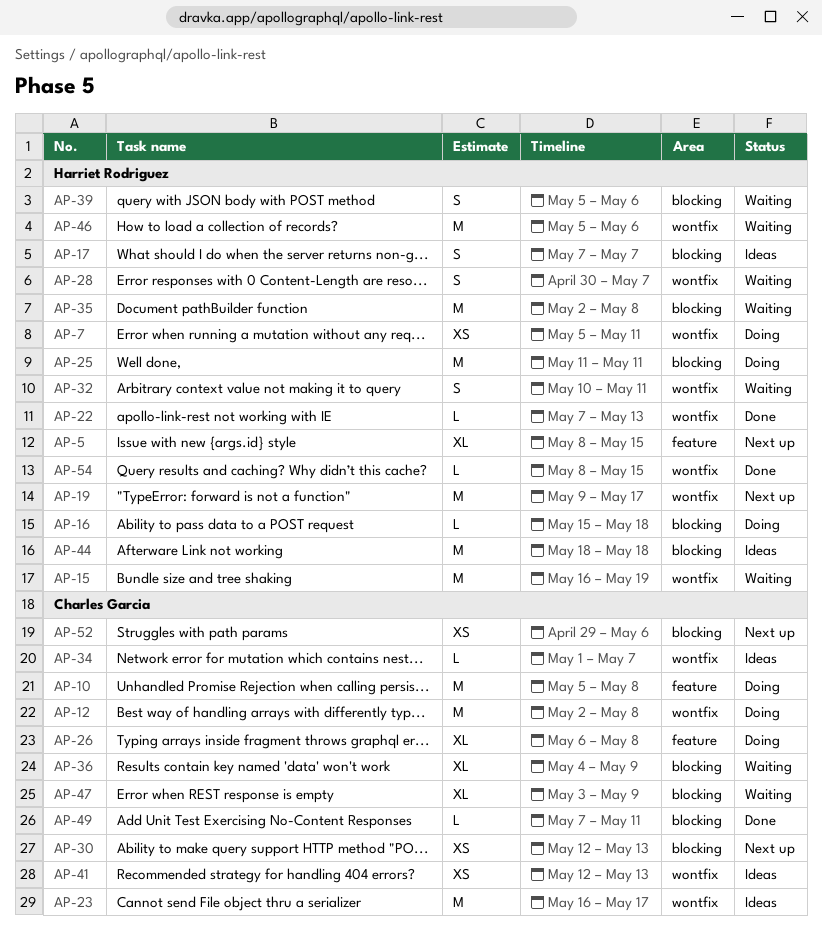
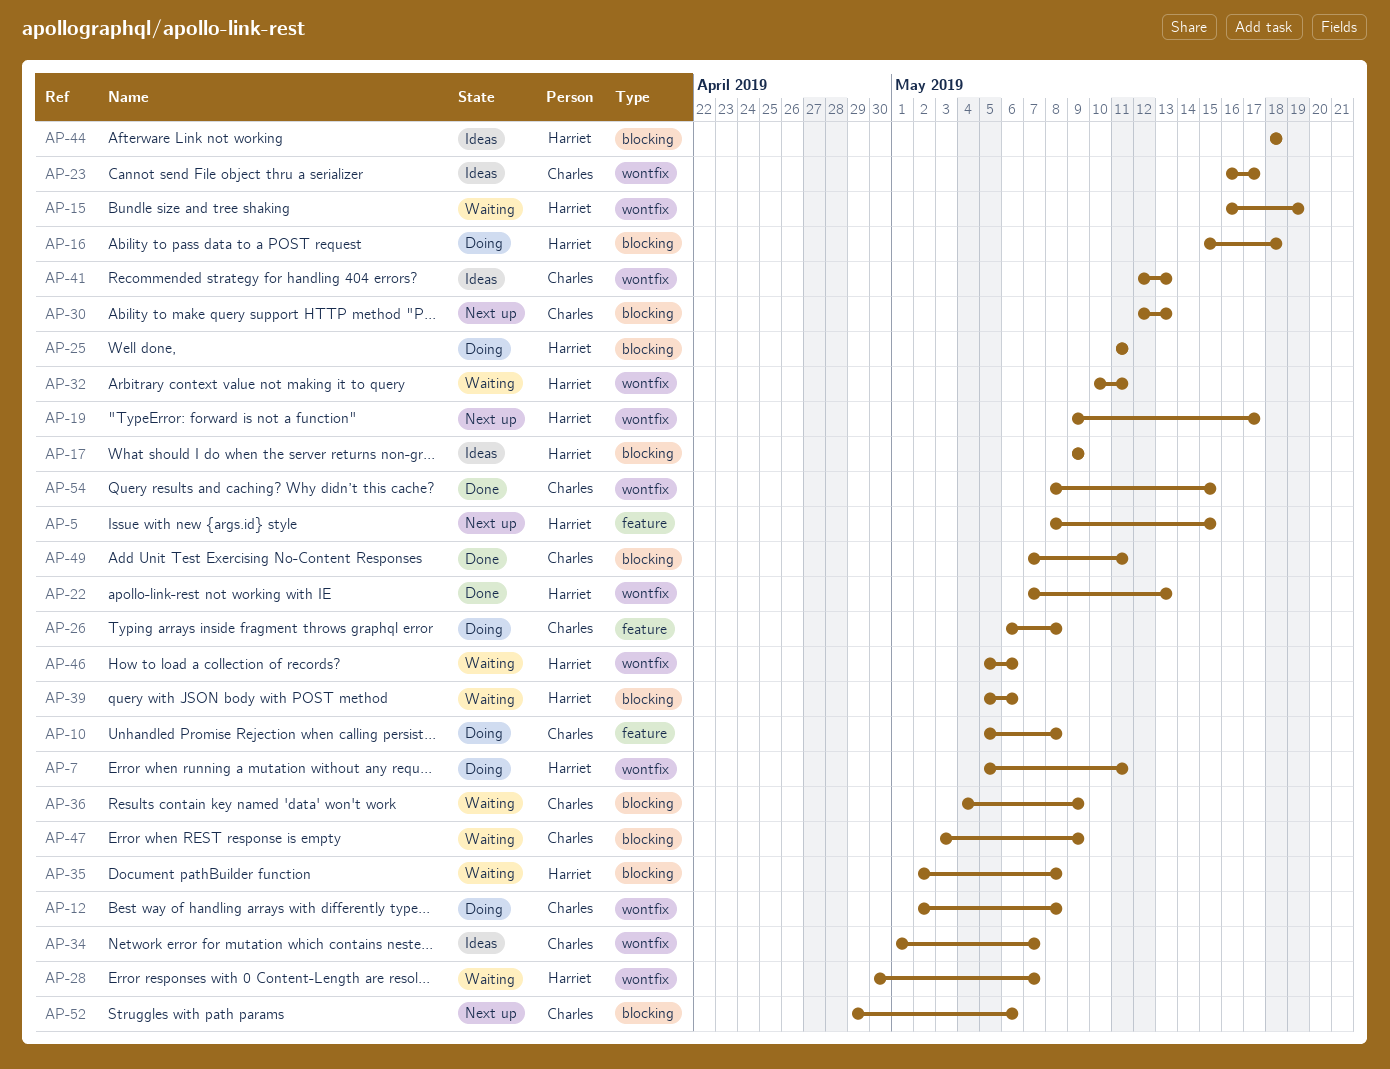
AP-17, start: May 7 -> May 9
AP-17, due: May 7 -> May 9
AP-54, owner: Harriet Rodriguez -> Charles Garcia

